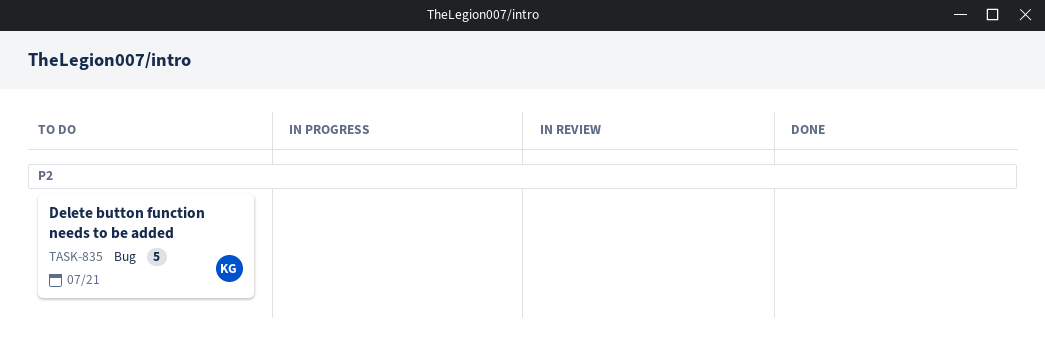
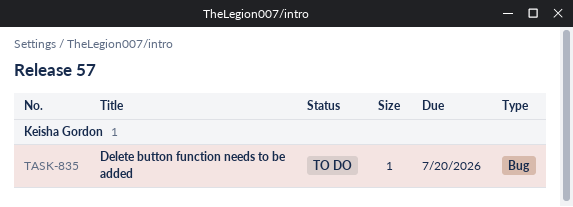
TASK-835, estimate: 5 -> 1
TASK-835, due: Jul 21 -> Jul 20

